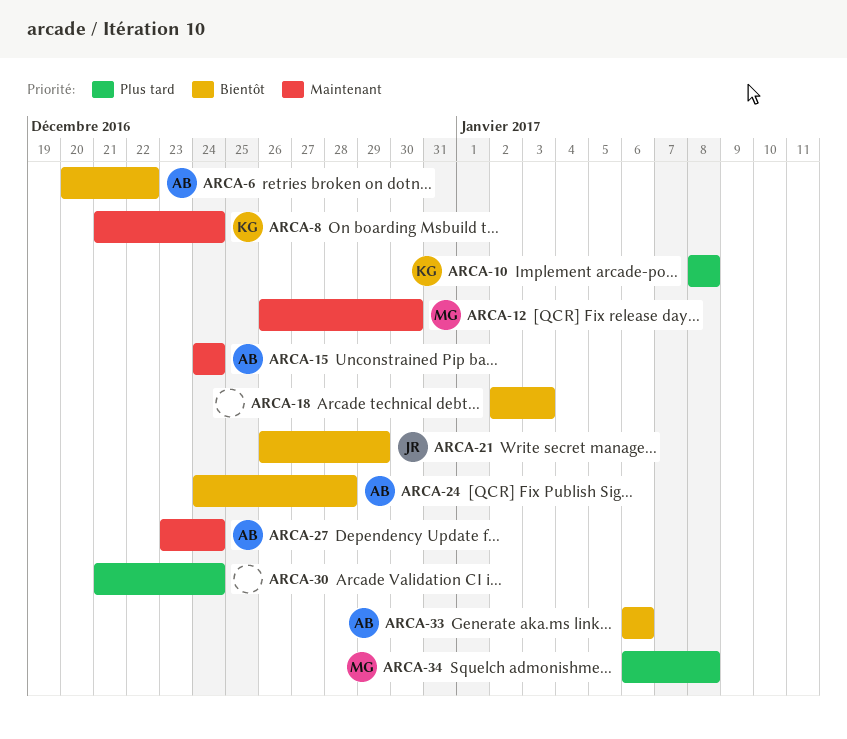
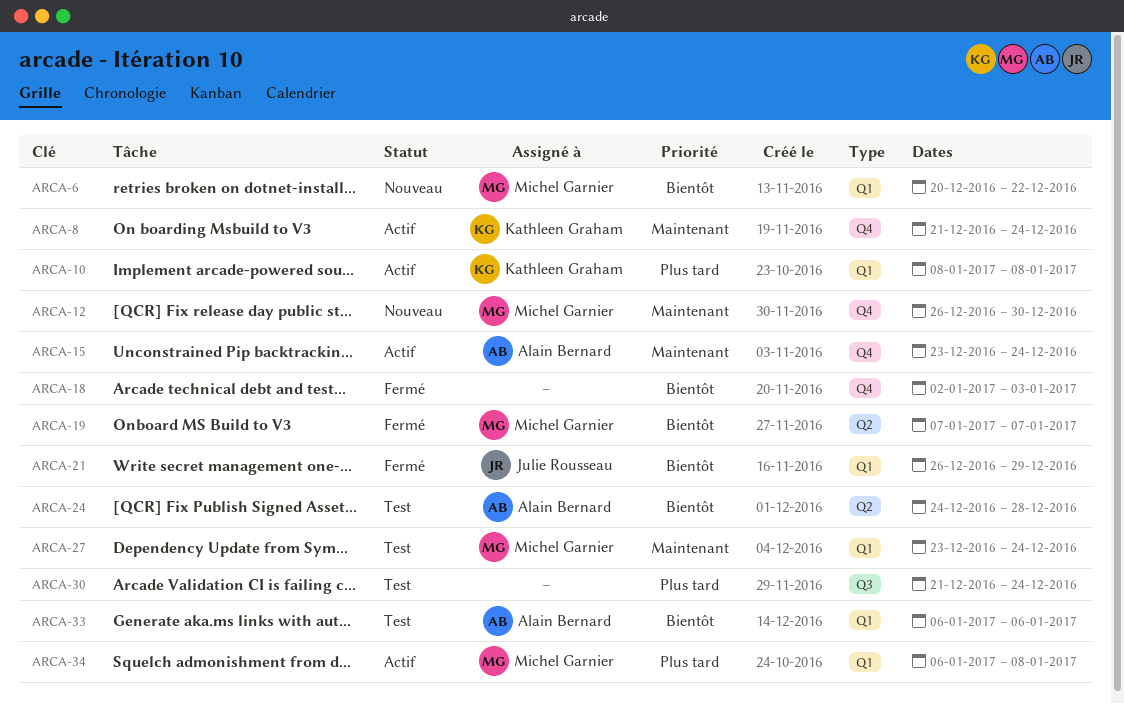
ARCA-6, owner: Alain Bernard -> Michel Garnier
ARCA-15, start: Dec 24 -> Dec 23
ARCA-19: none -> present
ARCA-27, owner: Alain Bernard -> Michel Garnier

